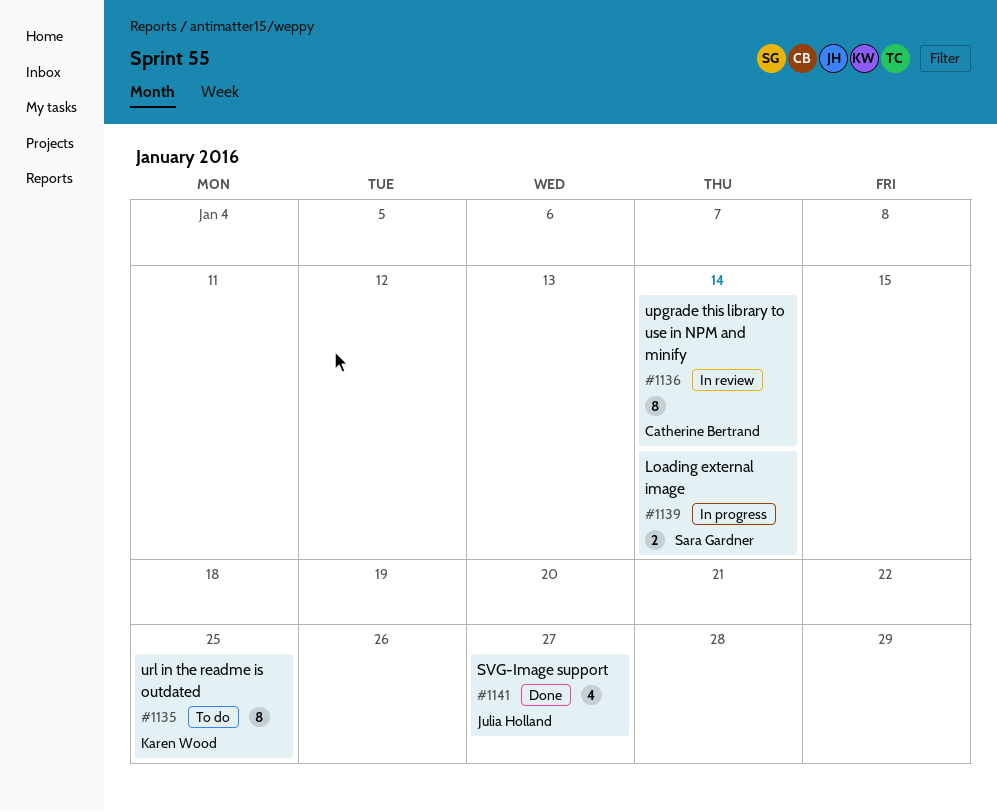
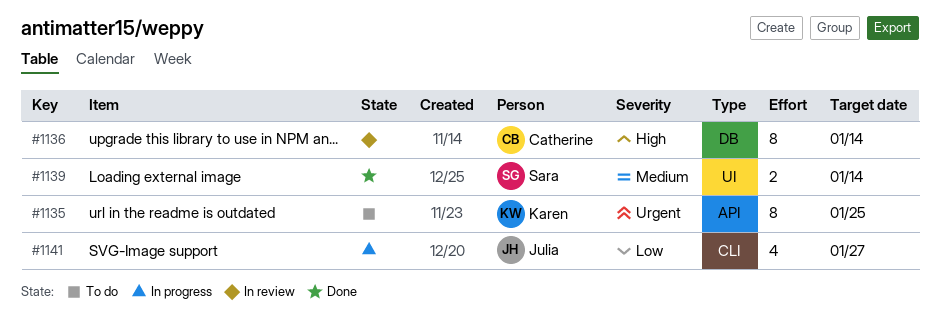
#1139, status: In progress -> Done
#1141, status: Done -> In progress

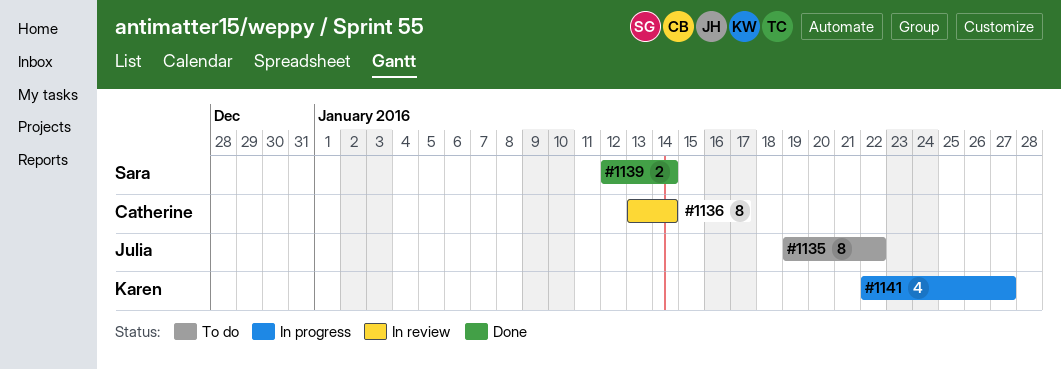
#1135, owner: Karen -> Julia
#1135, due: Jan 25 -> Jan 22
#1141, owner: Julia -> Karen

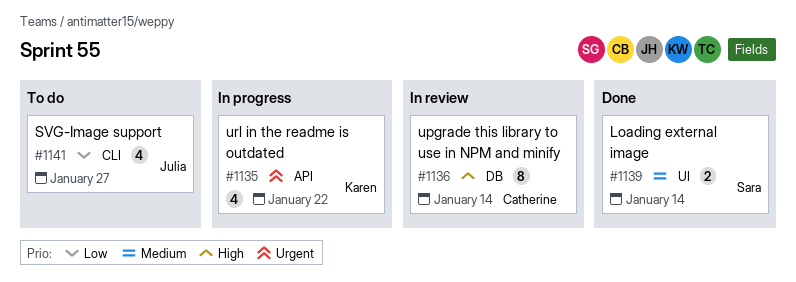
#1135, status: To do -> In progress
#1135, owner: Julia -> Karen
#1135, estimate: 8 -> 4
#1141, status: In progress -> To do
#1141, owner: Karen -> Julia

